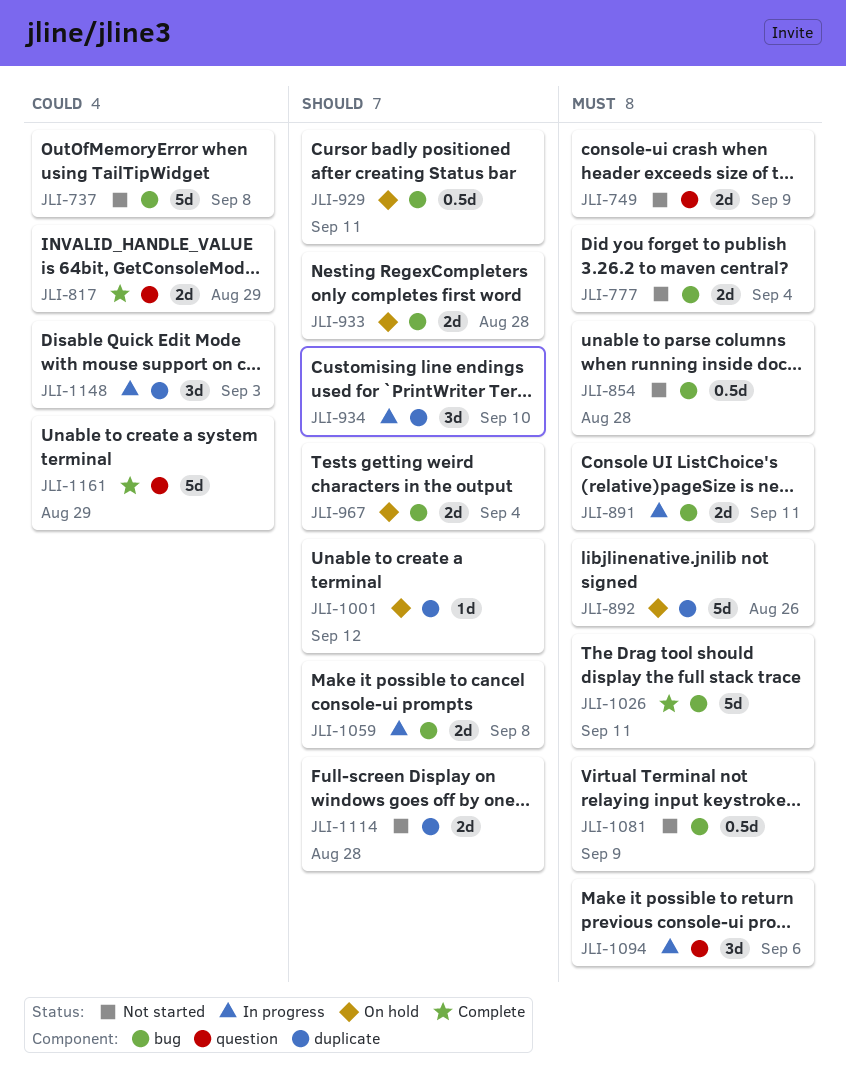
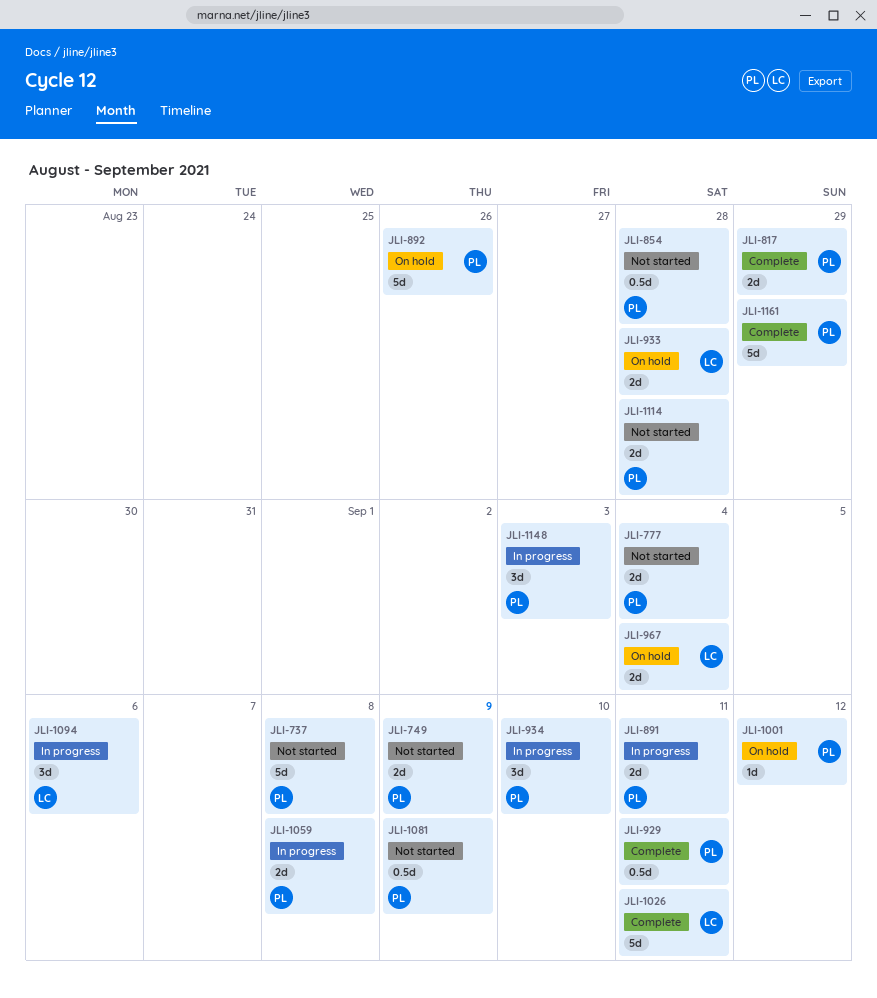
JLI-929, status: On hold -> Complete

